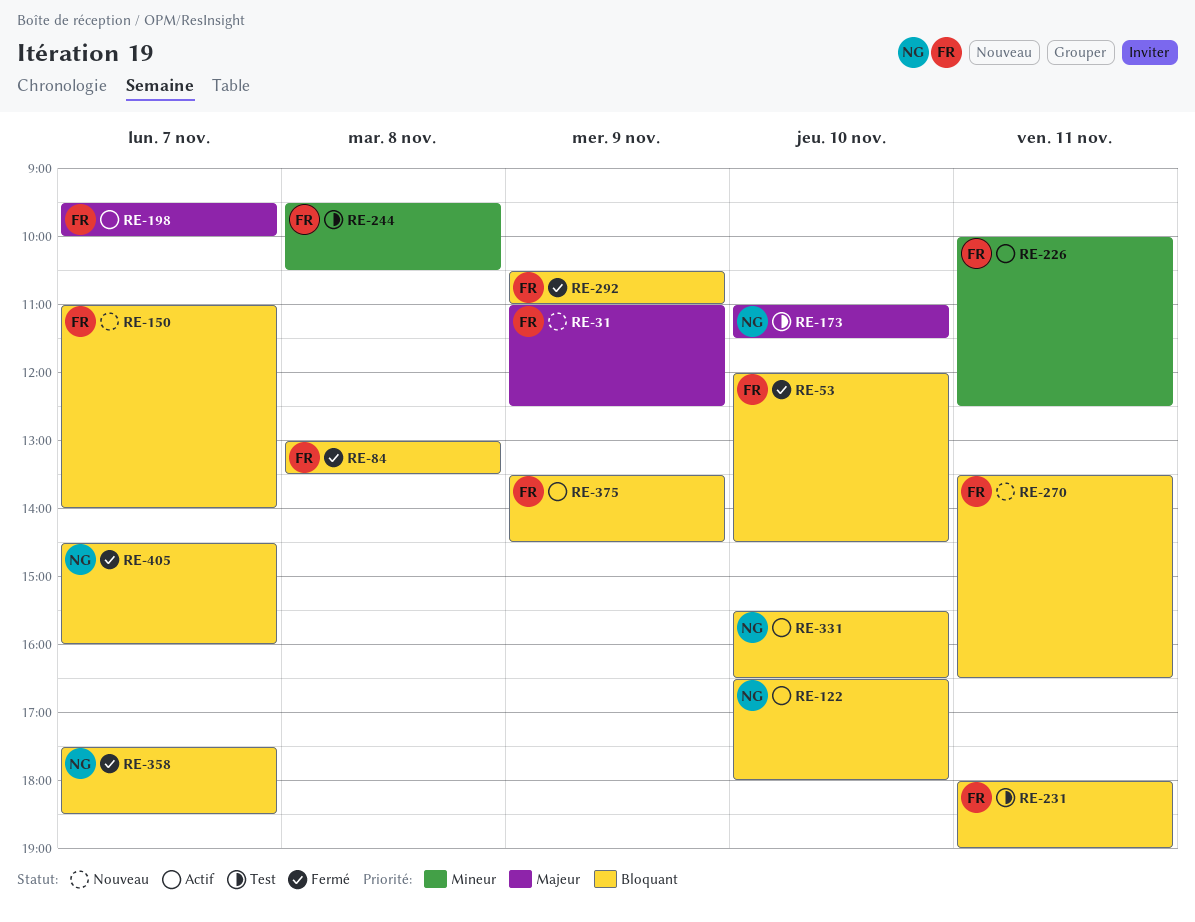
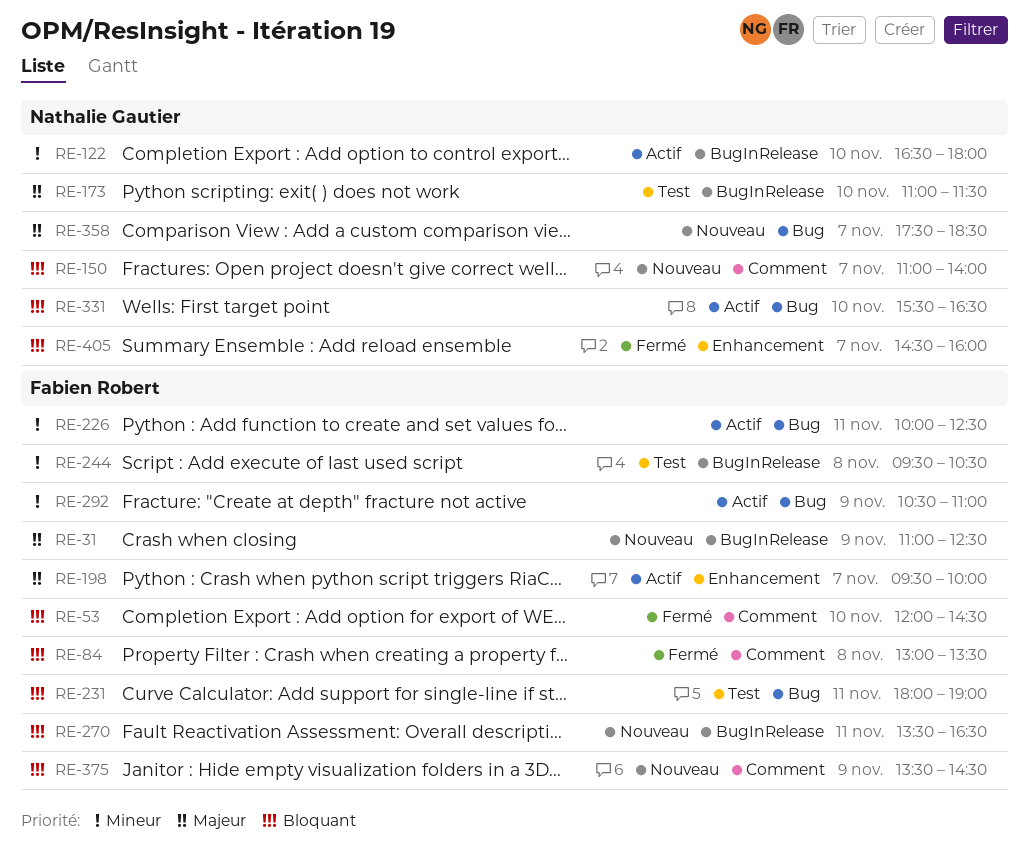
RE-122, priority: Bloquant -> Mineur
RE-150, owner: Fabien Robert -> Nathalie Gautier
RE-292, status: Fermé -> Actif
RE-292, priority: Bloquant -> Mineur
RE-358, status: Fermé -> Nouveau
RE-358, priority: Bloquant -> Majeur
RE-375, status: Actif -> Nouveau

